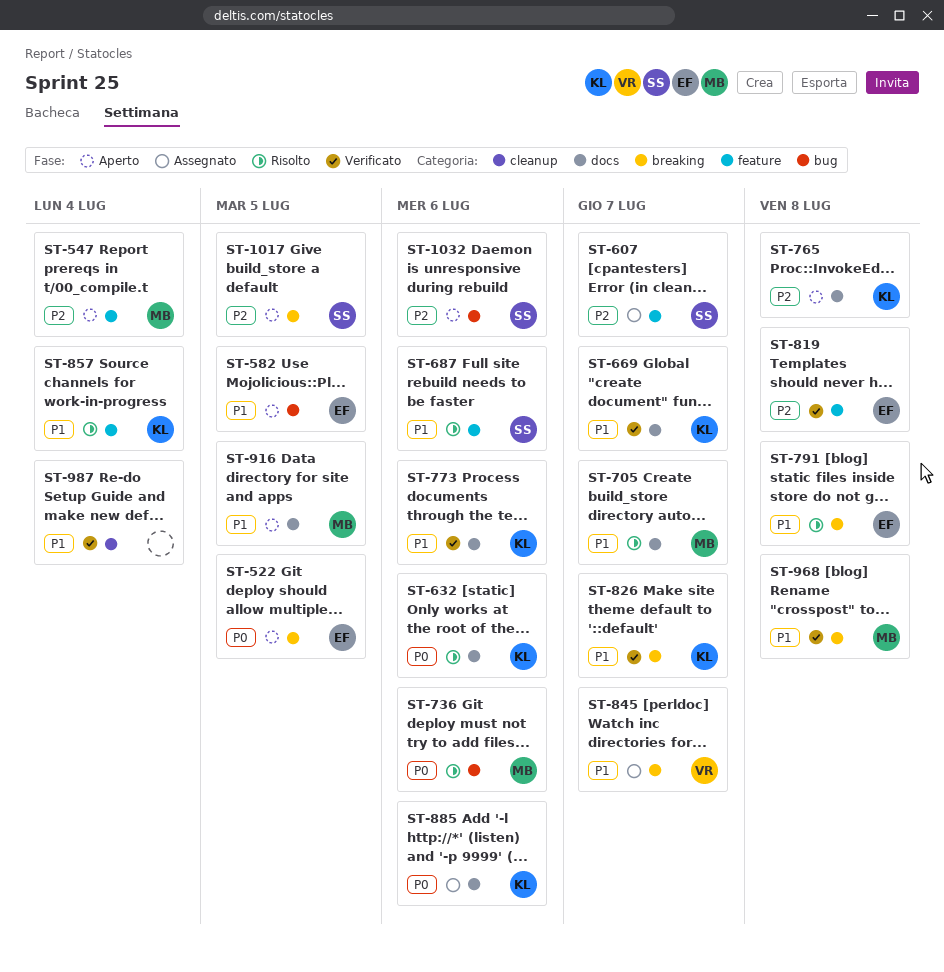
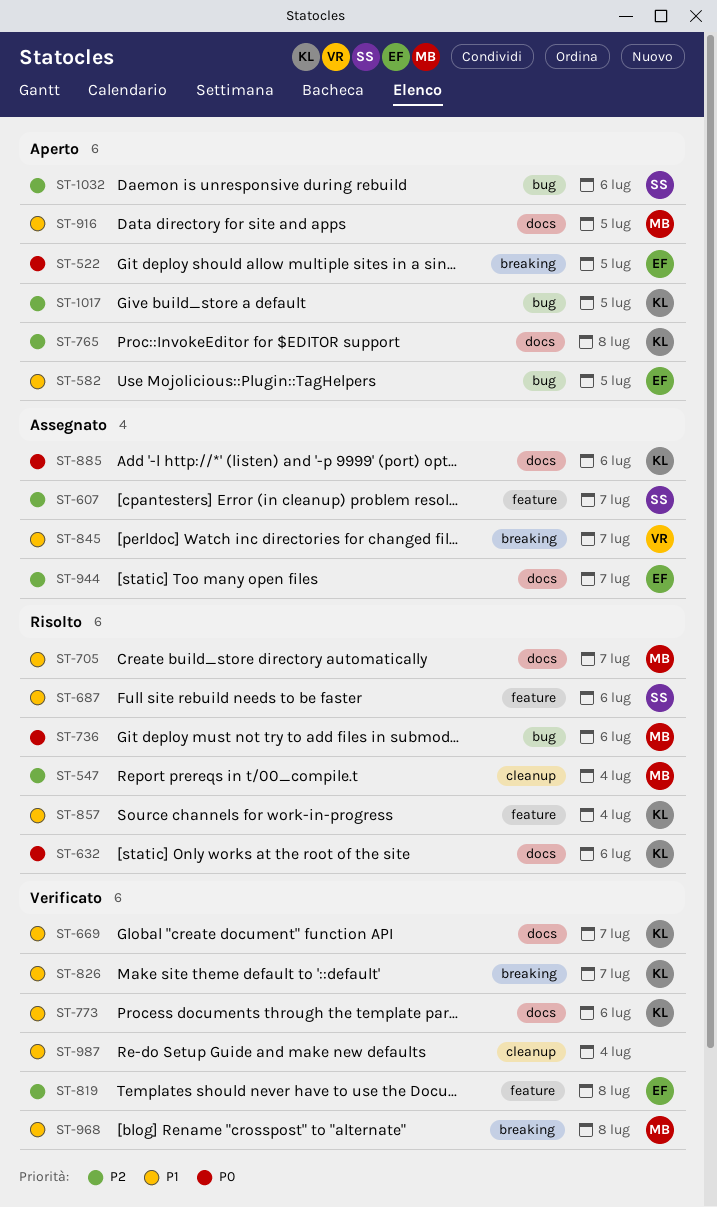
ST-547, status: Aperto -> Risolto
ST-547, label: feature -> cleanup
ST-791: present -> none
ST-944: none -> present
ST-1017, owner: SS -> KL
ST-1017, label: breaking -> bug

